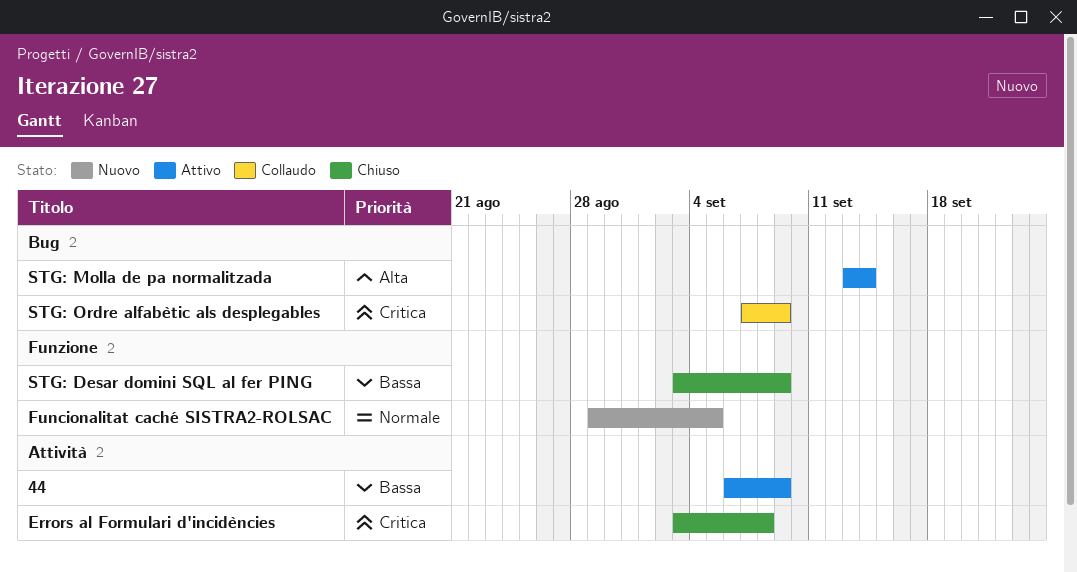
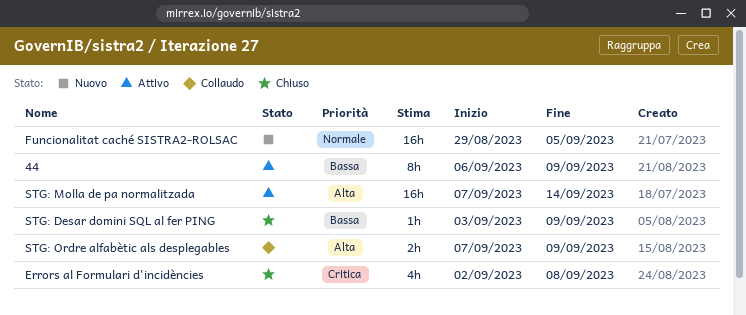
Errors al Formulari d'incidències, start: Sep 3 -> Sep 2
STG: Molla de pa normalitzada, start: Sep 13 -> Sep 7
STG: Ordre alfabètic als desplegables, priority: Critica -> Alta

